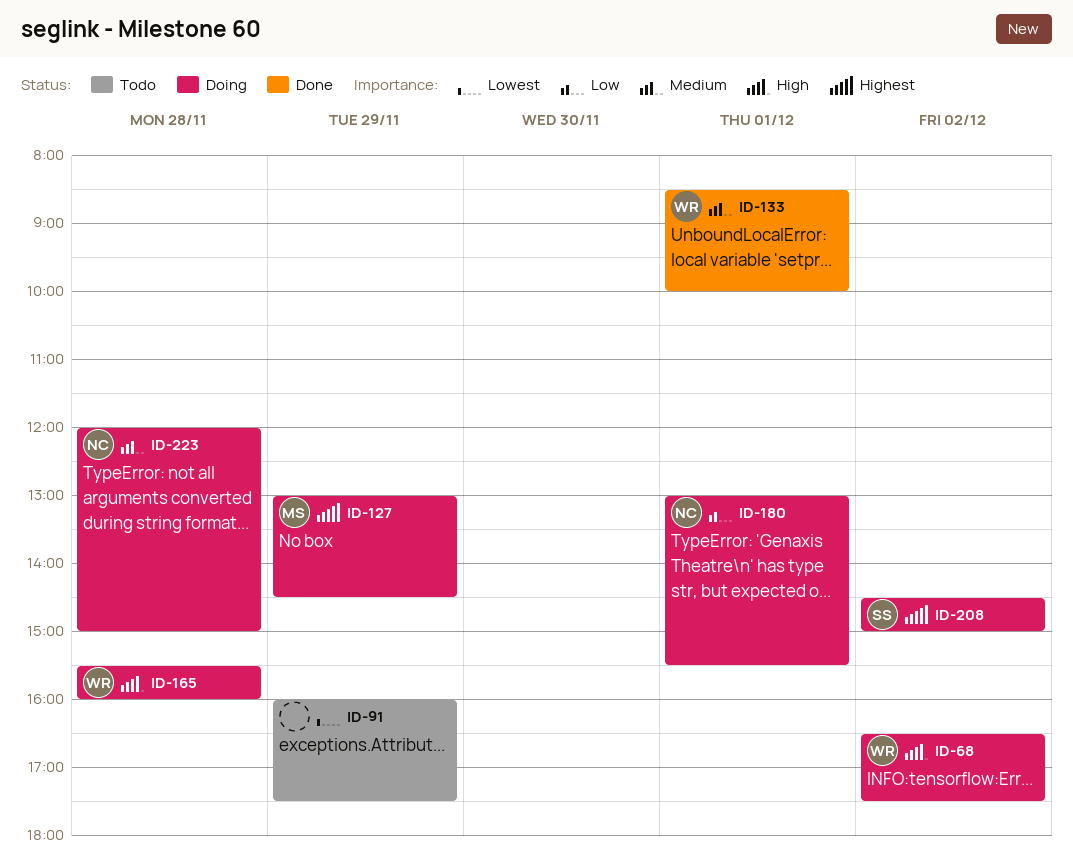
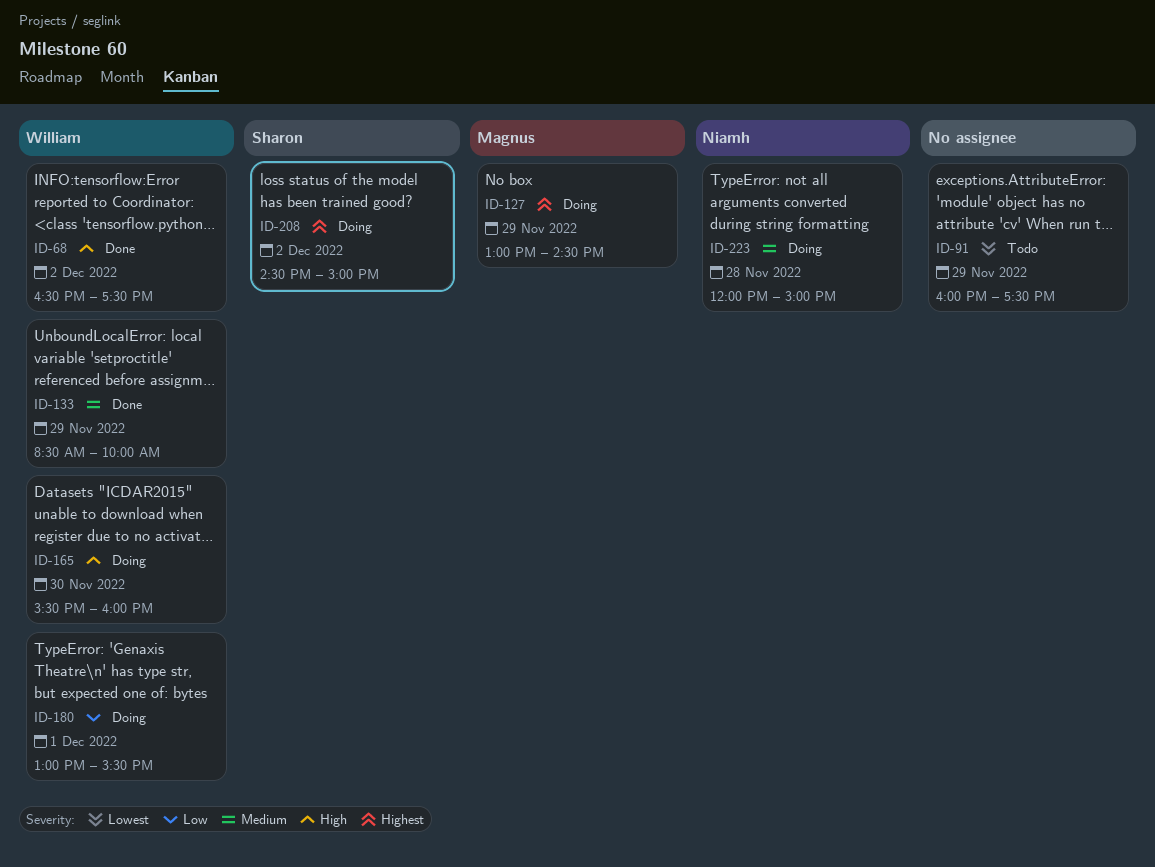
ID-68, status: Doing -> Done
ID-133, day: Dec 1 -> Nov 29
ID-165, day: Nov 28 -> Nov 30
ID-180, owner: Niamh -> William

